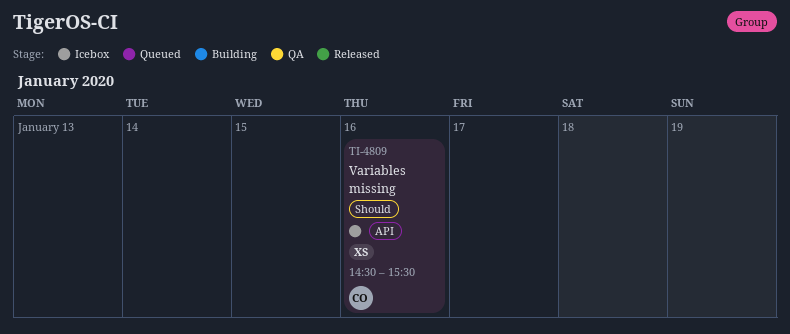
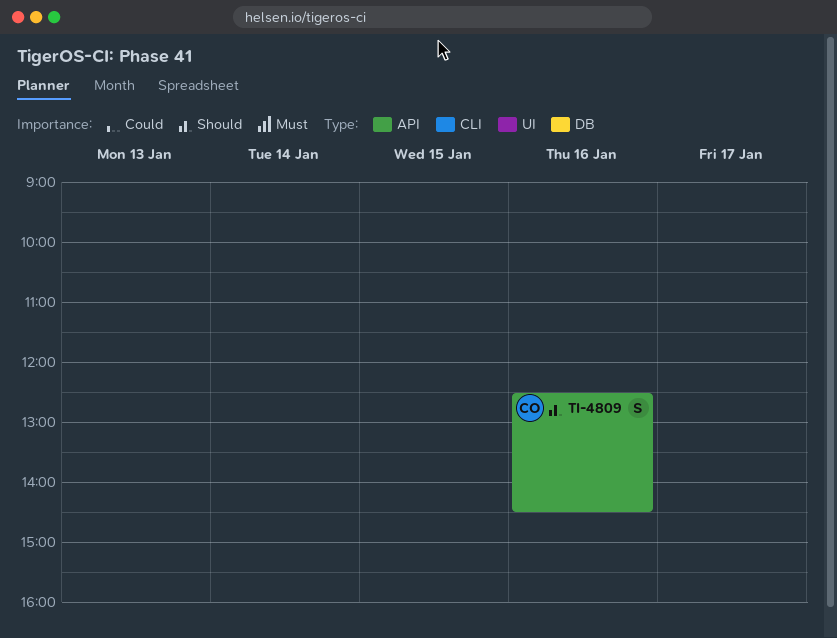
TI-4809, estimate: XS -> S
TI-4809, begins: 14:30 -> 12:30
TI-4809, ends: 15:30 -> 14:30

